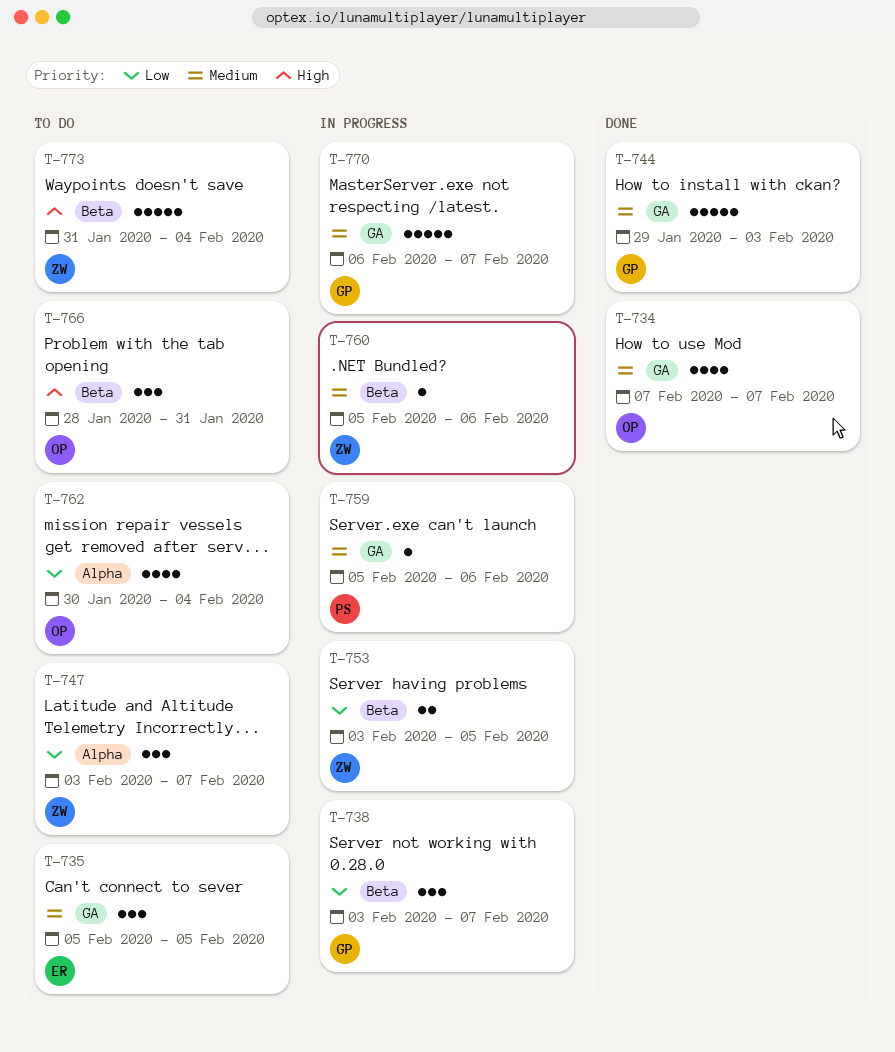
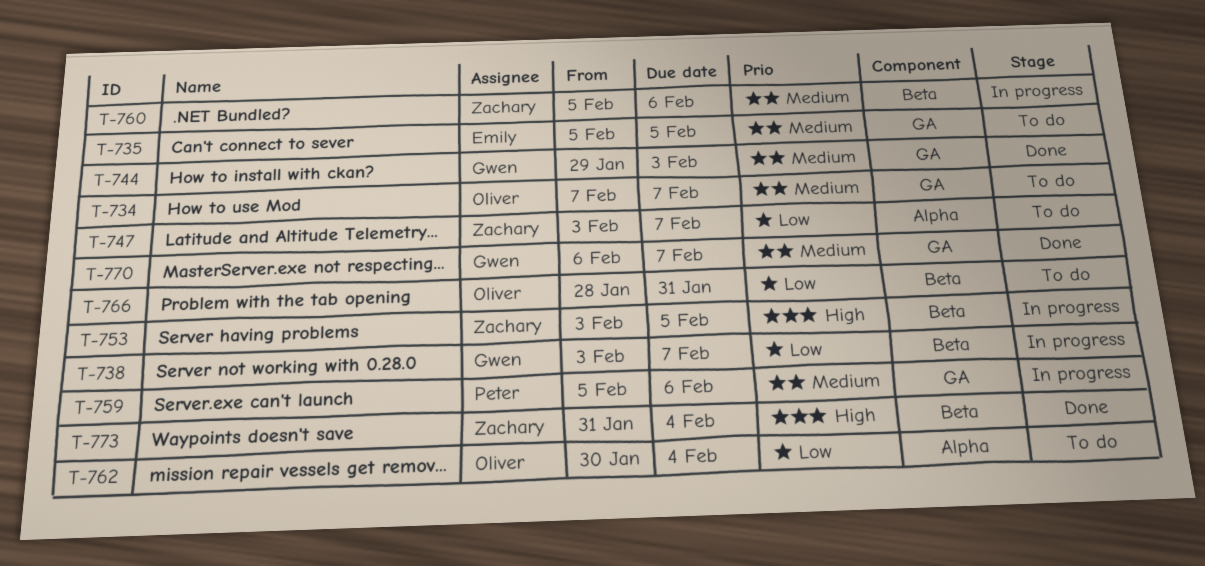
T-734, status: Done -> To do
T-753, priority: Low -> High
T-766, priority: High -> Low
T-770, status: In progress -> Done
T-773, status: To do -> Done

